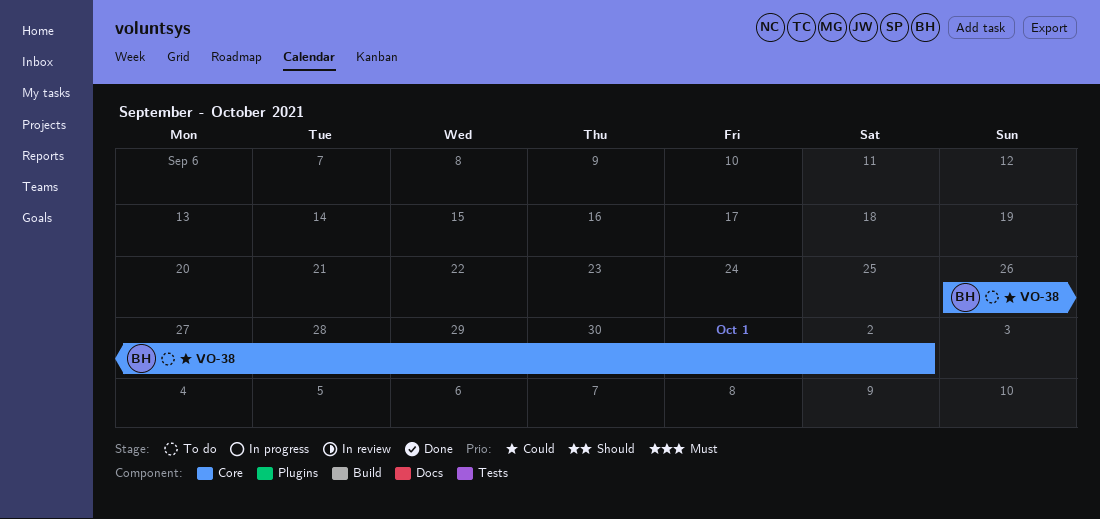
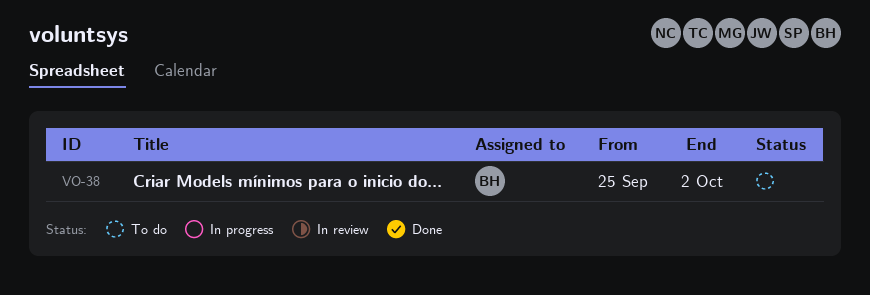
VO-38, start: Sep 26 -> Sep 25

